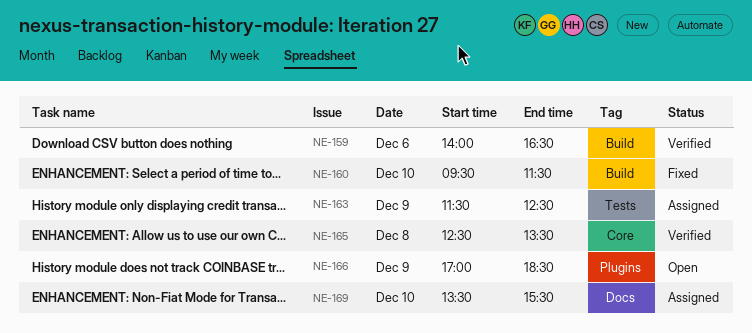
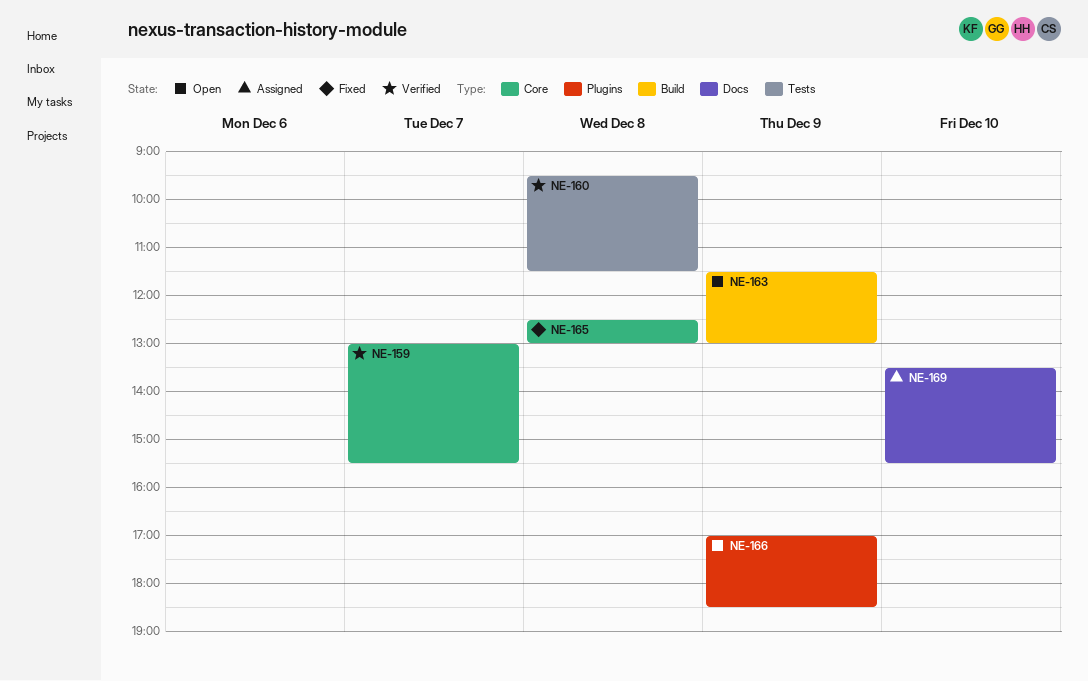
NE-159, label: Build -> Core
NE-159, day: Dec 6 -> Dec 7
NE-159, begins: 14:00 -> 13:00
NE-159, ends: 16:30 -> 15:30
NE-160, status: Fixed -> Verified
NE-160, label: Build -> Tests
NE-160, day: Dec 10 -> Dec 8
NE-163, status: Assigned -> Open
NE-163, label: Tests -> Build
NE-163, ends: 12:30 -> 13:00
NE-165, status: Verified -> Fixed
NE-165, ends: 13:30 -> 13:00

